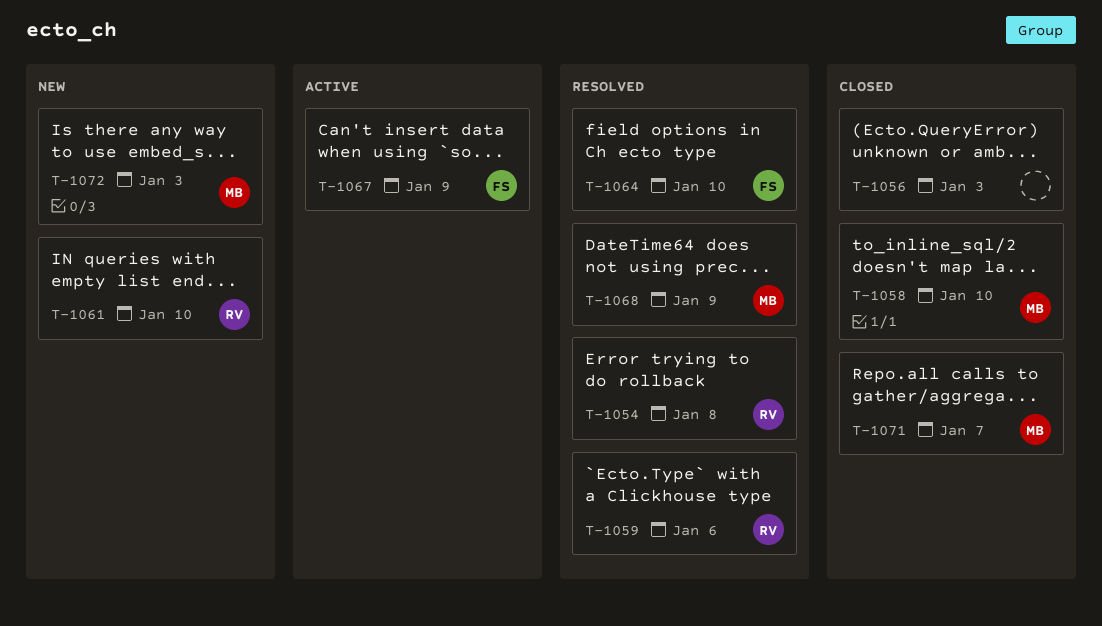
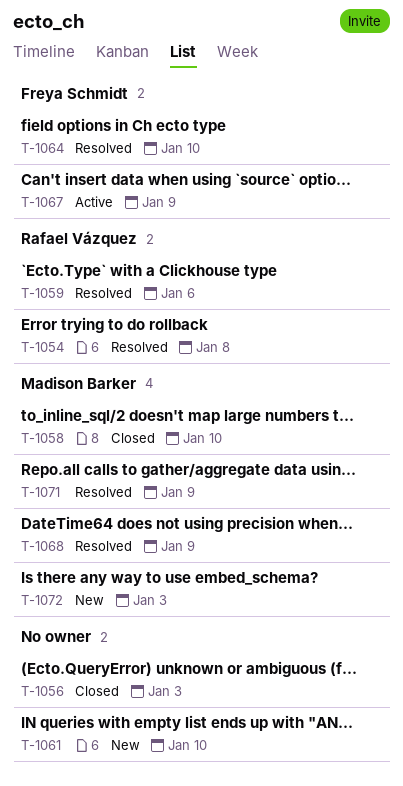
T-1061, owner: Rafael Vázquez -> none
T-1071, status: Closed -> Resolved
T-1071, due: Jan 7 -> Jan 9

